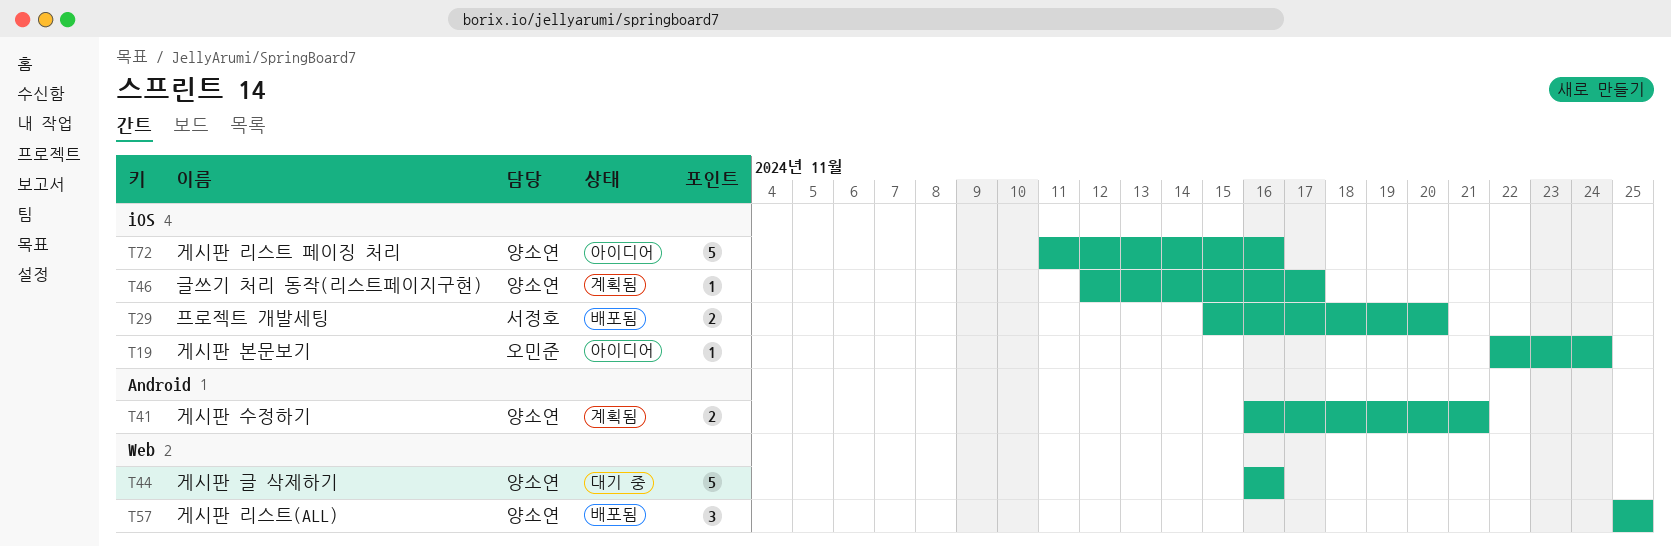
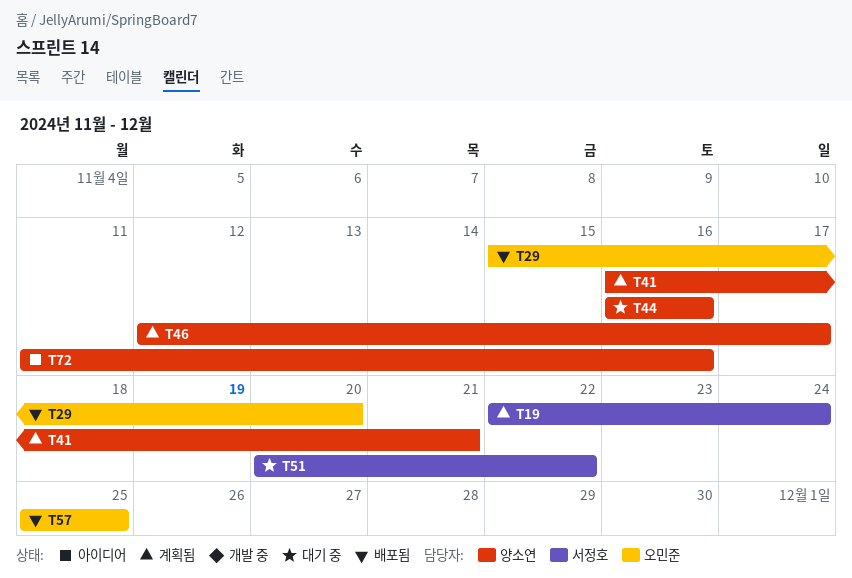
T19, status: 아이디어 -> 계획됨
T19, owner: 오민준 -> 서정호
T29, owner: 서정호 -> 오민준
T51: none -> present
T57, owner: 양소연 -> 오민준

